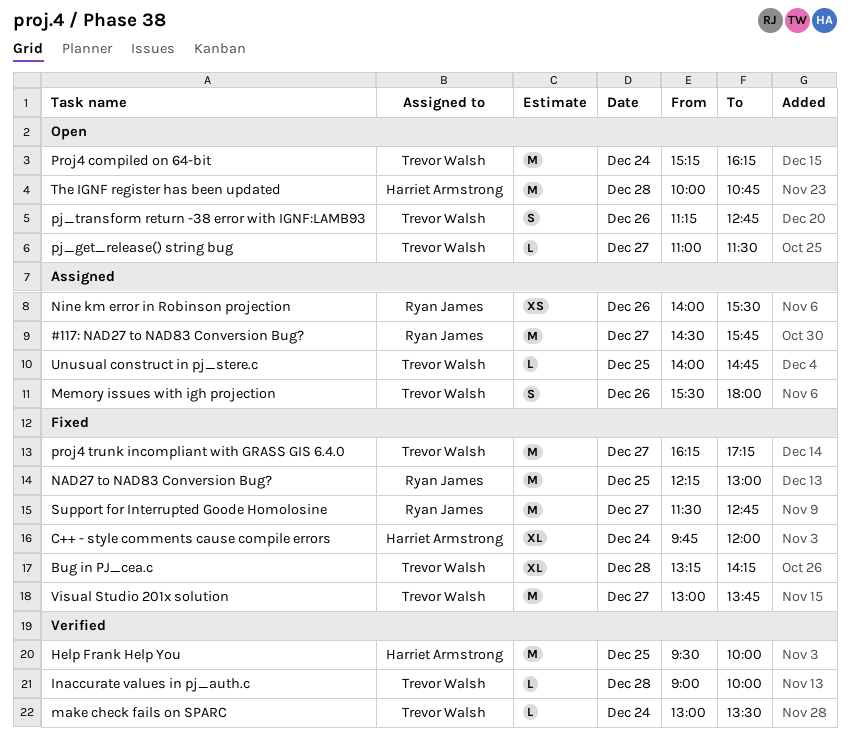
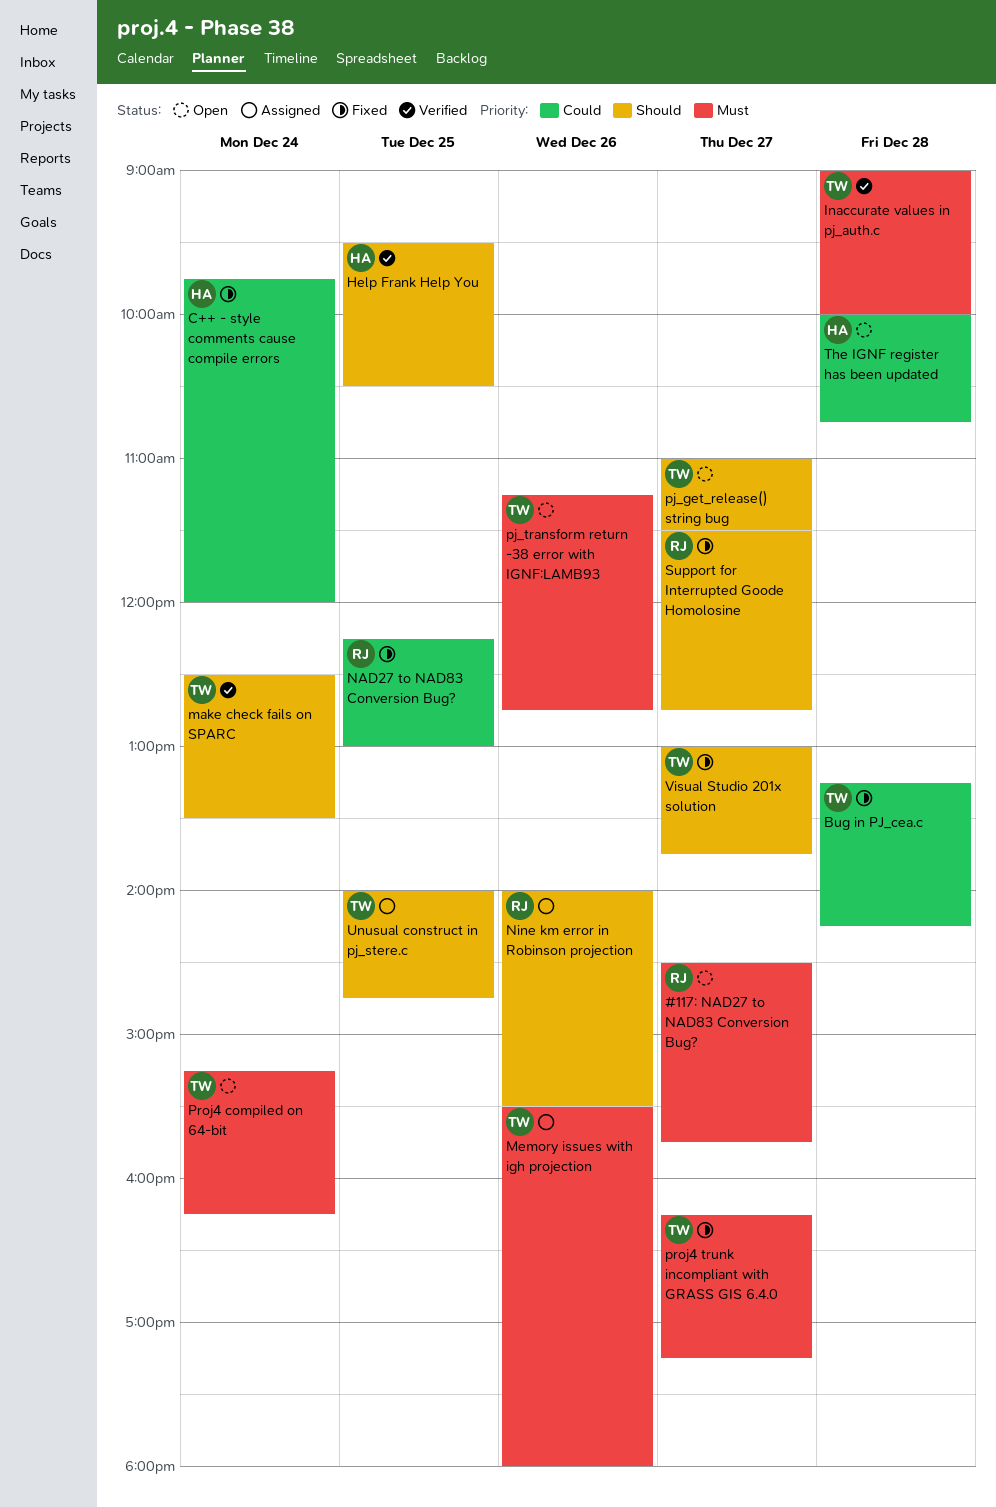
#117: NAD27 to NAD83 Conversion Bug?, status: Assigned -> Open
Help Frank Help You, ends: 10:00 -> 10:30
make check fails on SPARC, begins: 13:00 -> 12:30

